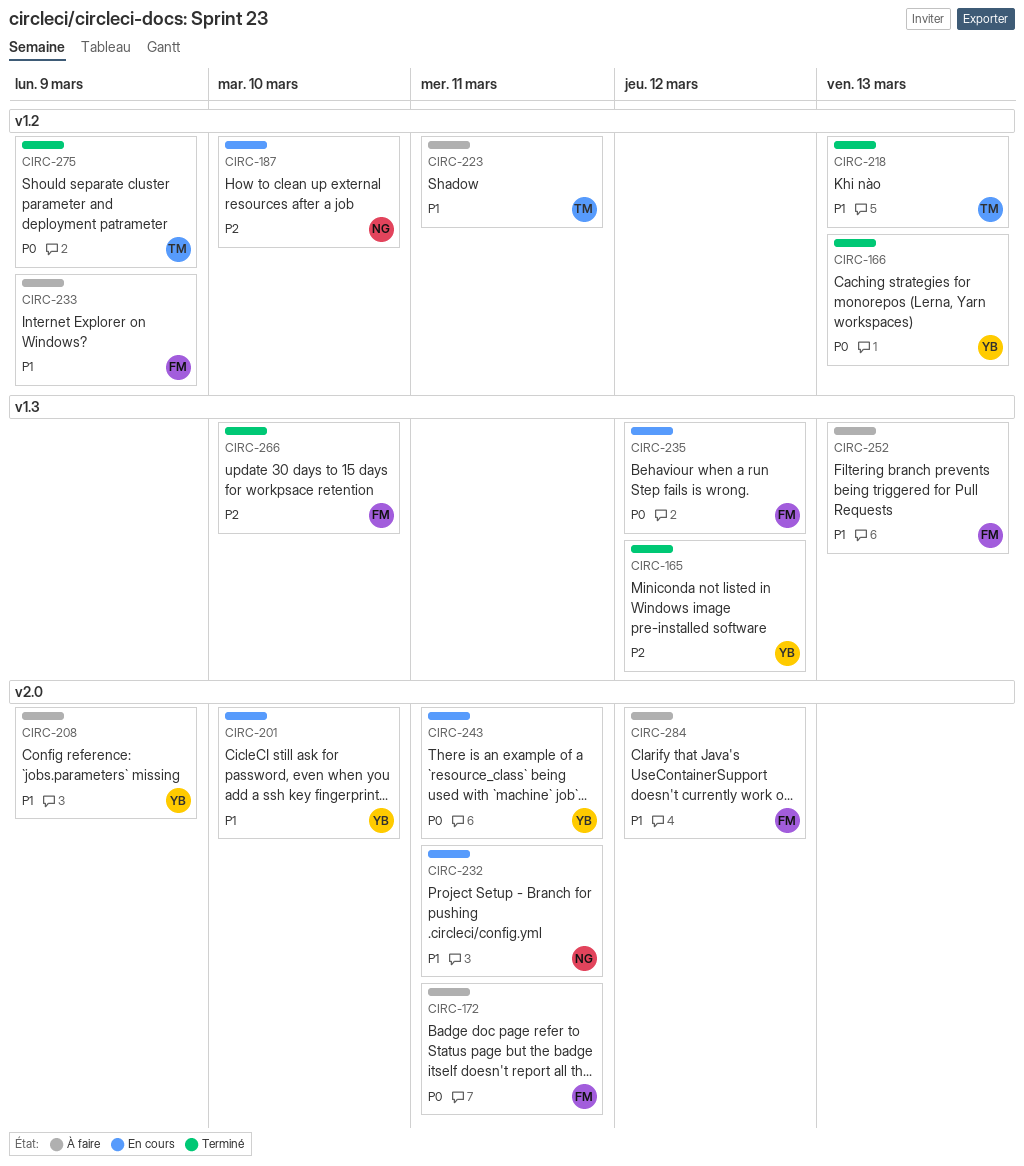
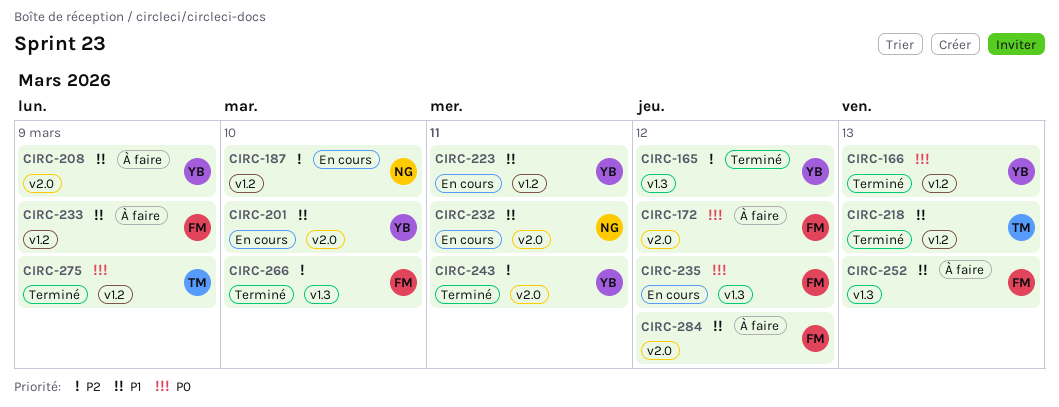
CIRC-172, due: Mar 11 -> Mar 12
CIRC-223, status: À faire -> En cours
CIRC-223, owner: TM -> YB
CIRC-243, status: En cours -> Terminé
CIRC-243, priority: P0 -> P2

